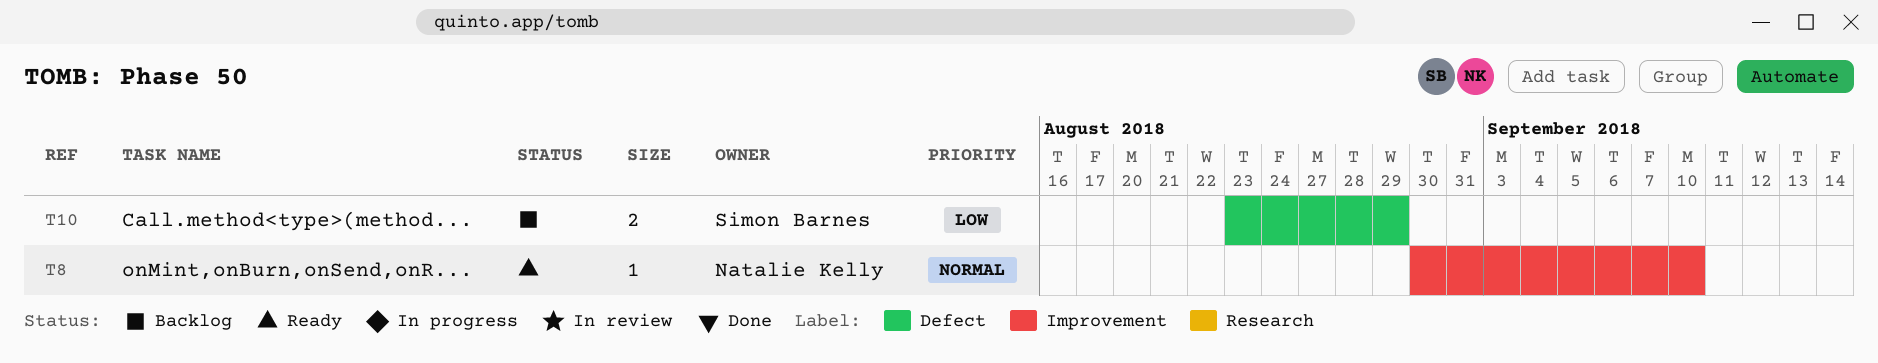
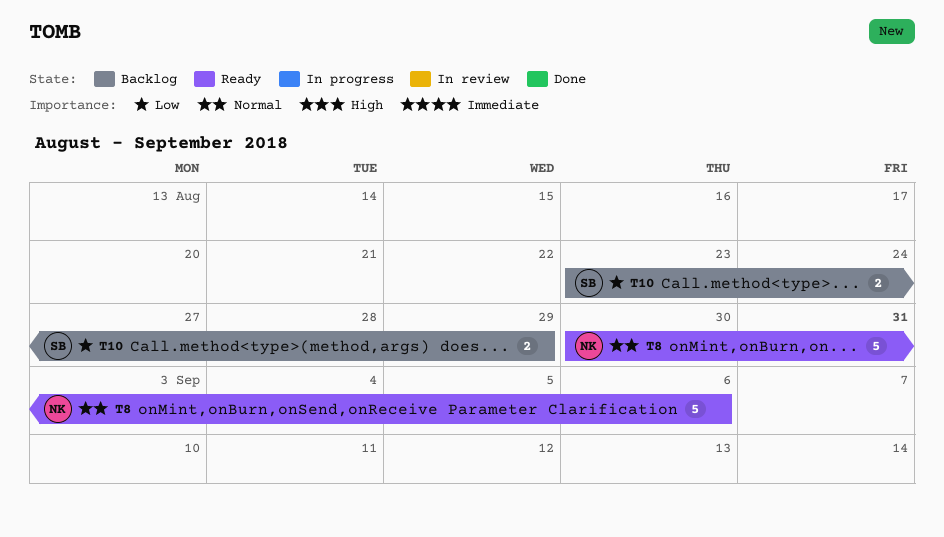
T8, estimate: 1 -> 5
T8, due: Sep 10 -> Sep 6

